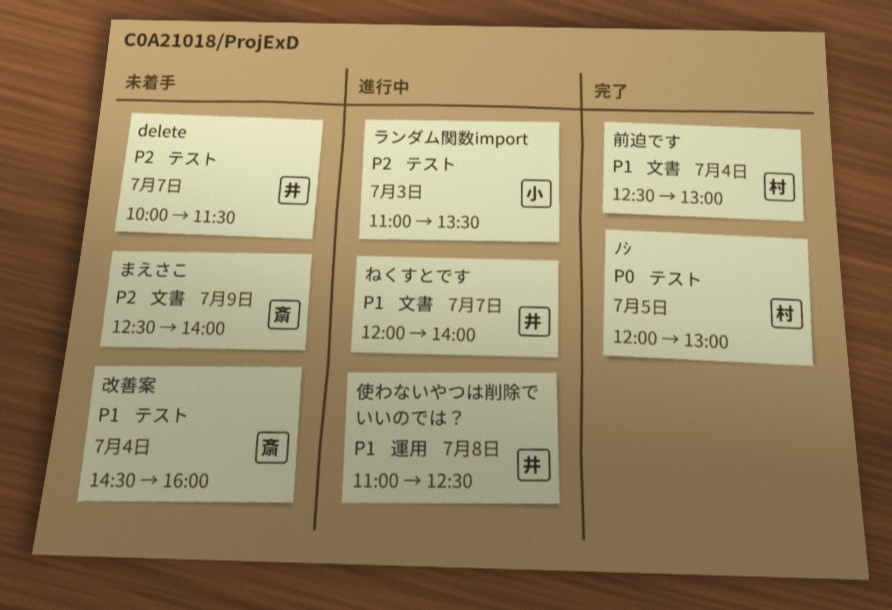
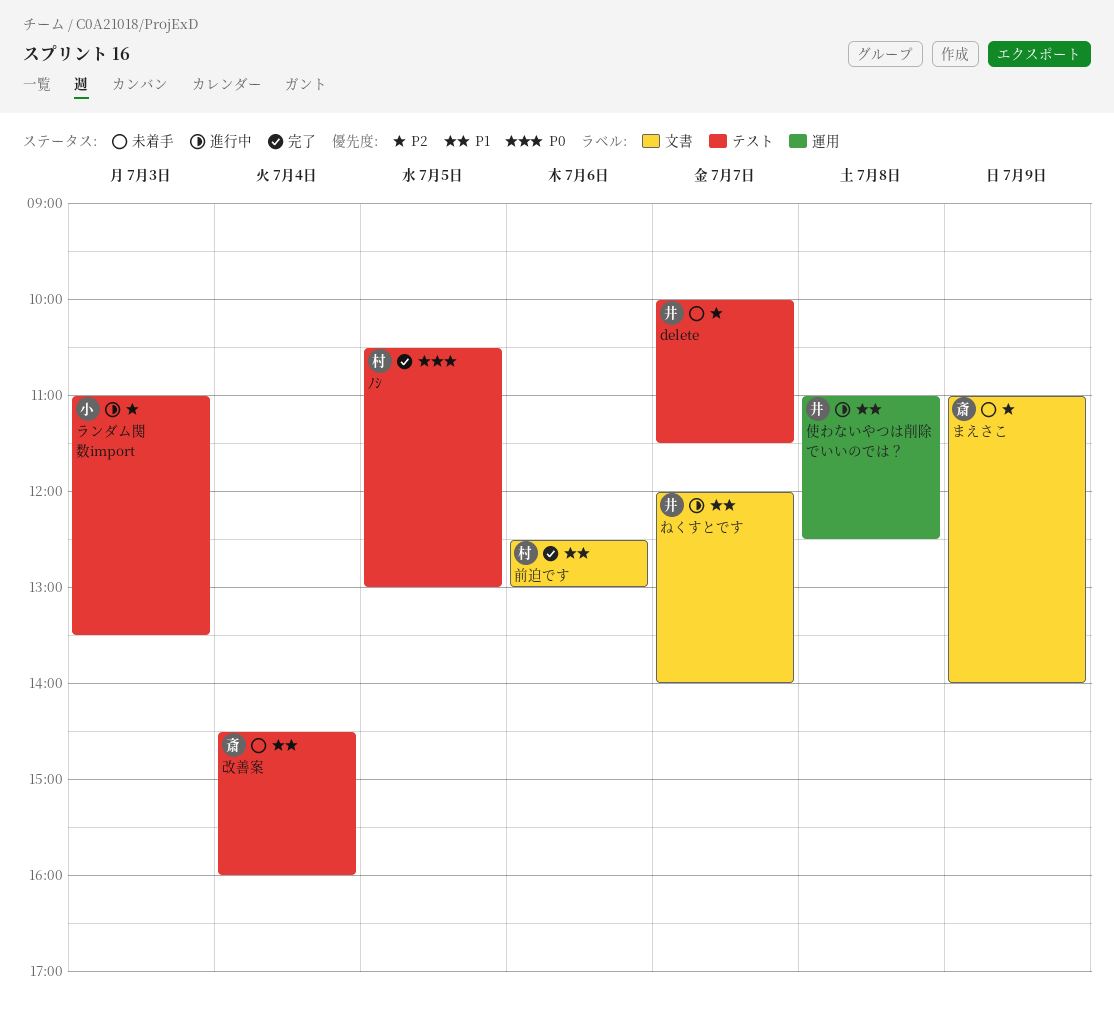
まえさこ, begins: 12:30 -> 11:00
前迫です, day: Jul 4 -> Jul 6
ﾉｼ, begins: 12:00 -> 10:30

